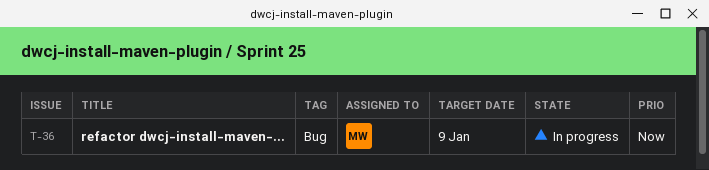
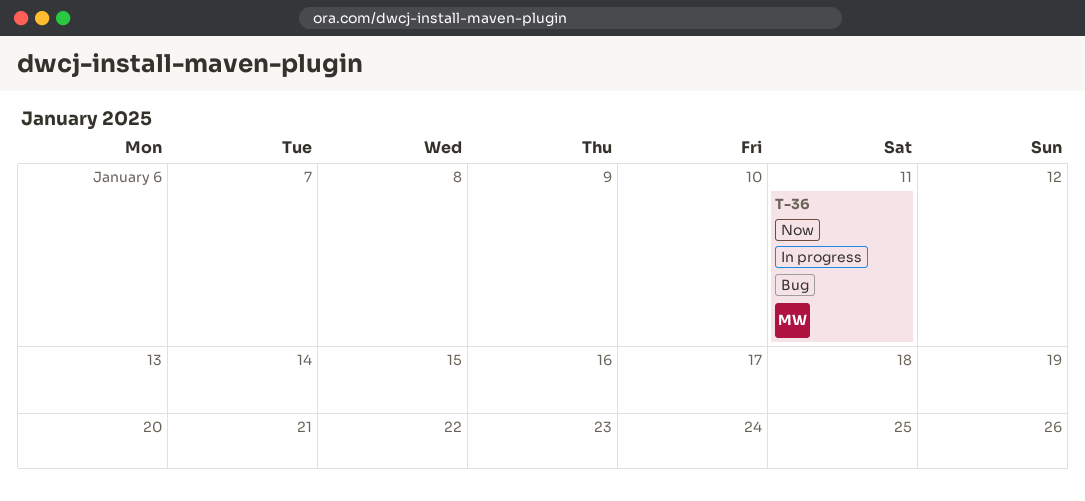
T-36, due: Jan 9 -> Jan 11

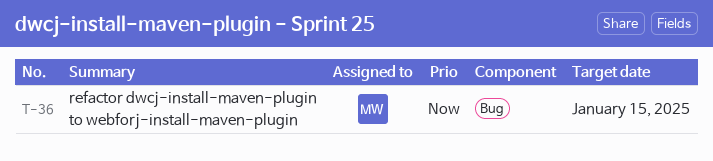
T-36, due: Jan 11 -> Jan 15

